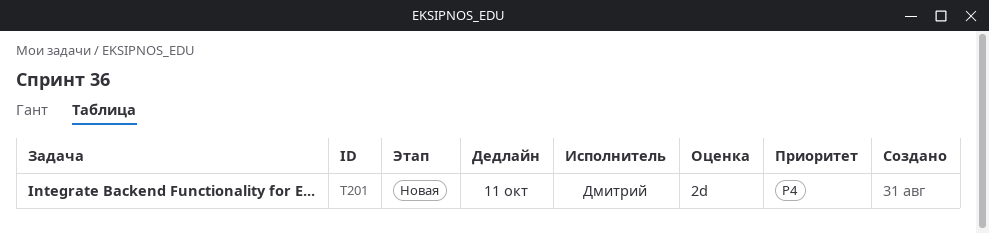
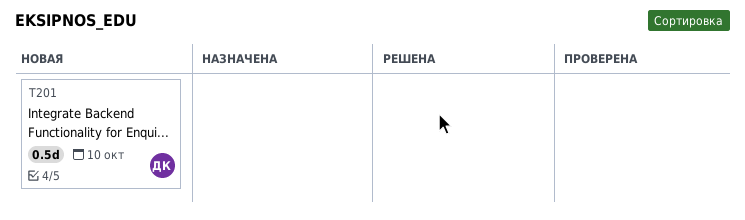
T201, estimate: 2d -> 0.5d
T201, due: Oct 11 -> Oct 10

